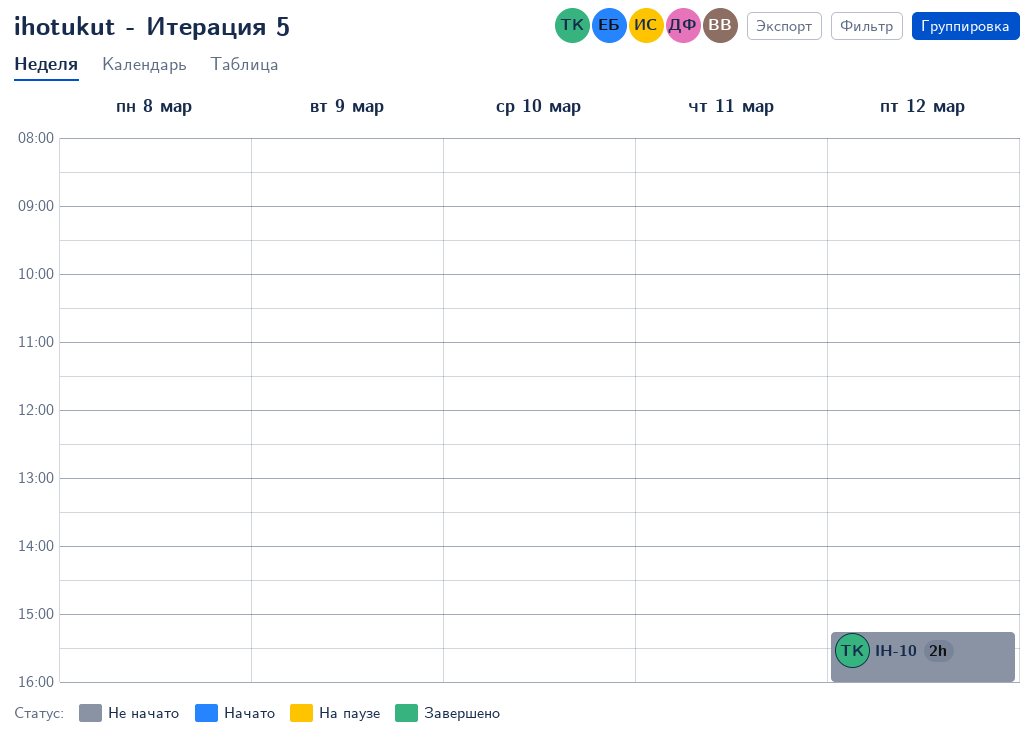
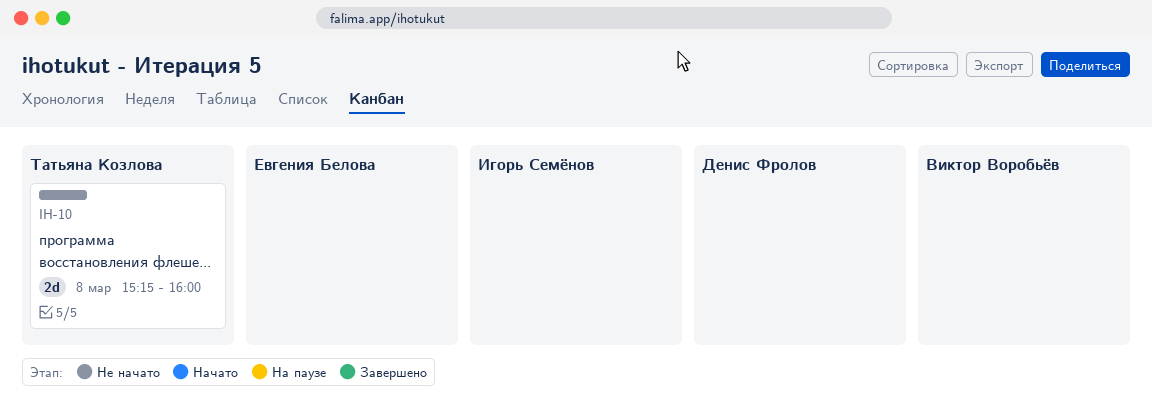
IH-10, estimate: 2h -> 2d
IH-10, day: Mar 12 -> Mar 8

